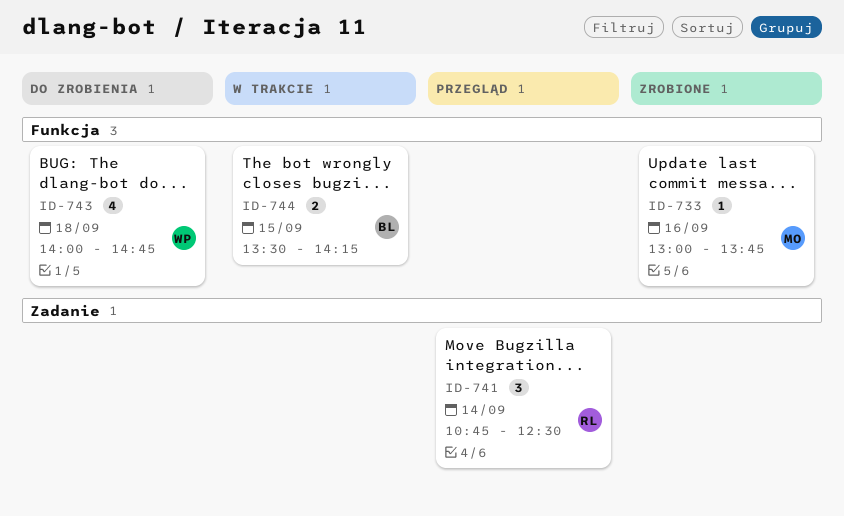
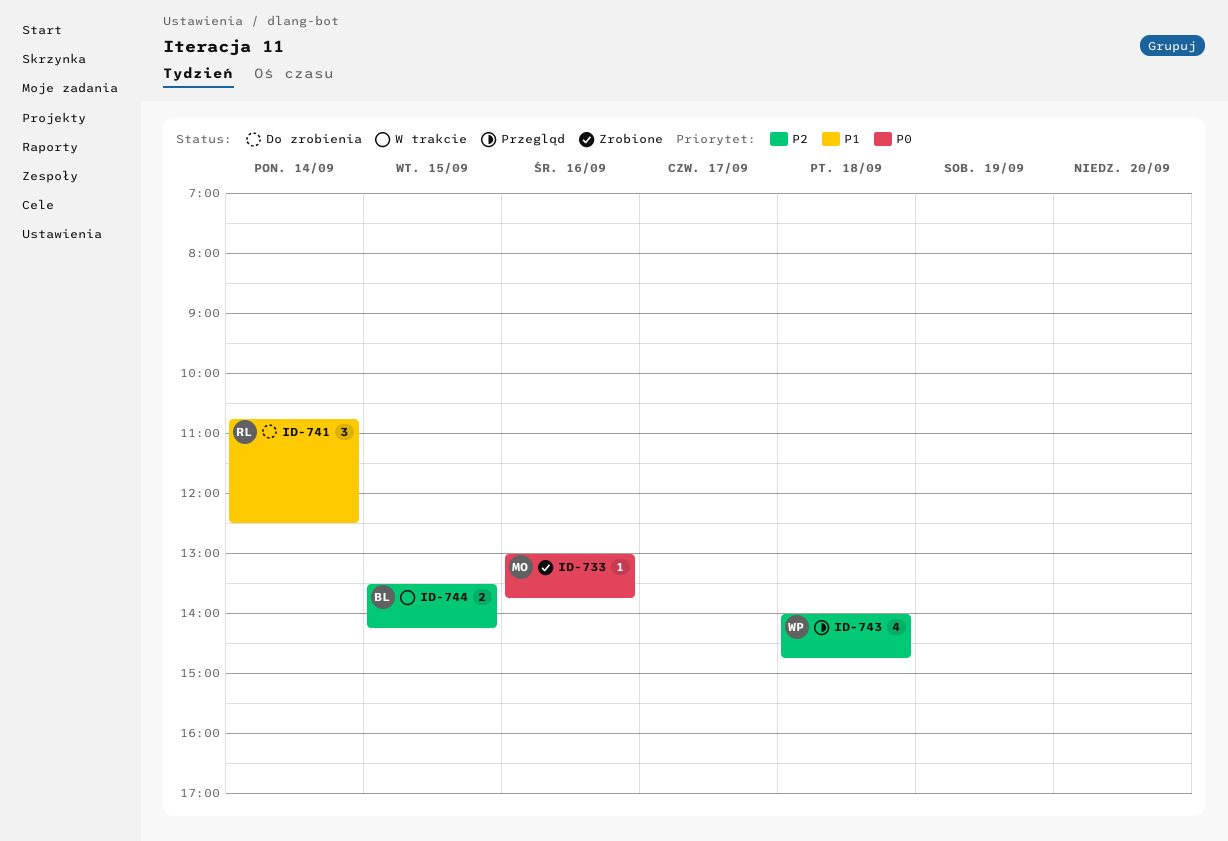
ID-741, status: Przegląd -> Do zrobienia
ID-743, status: Do zrobienia -> Przegląd

